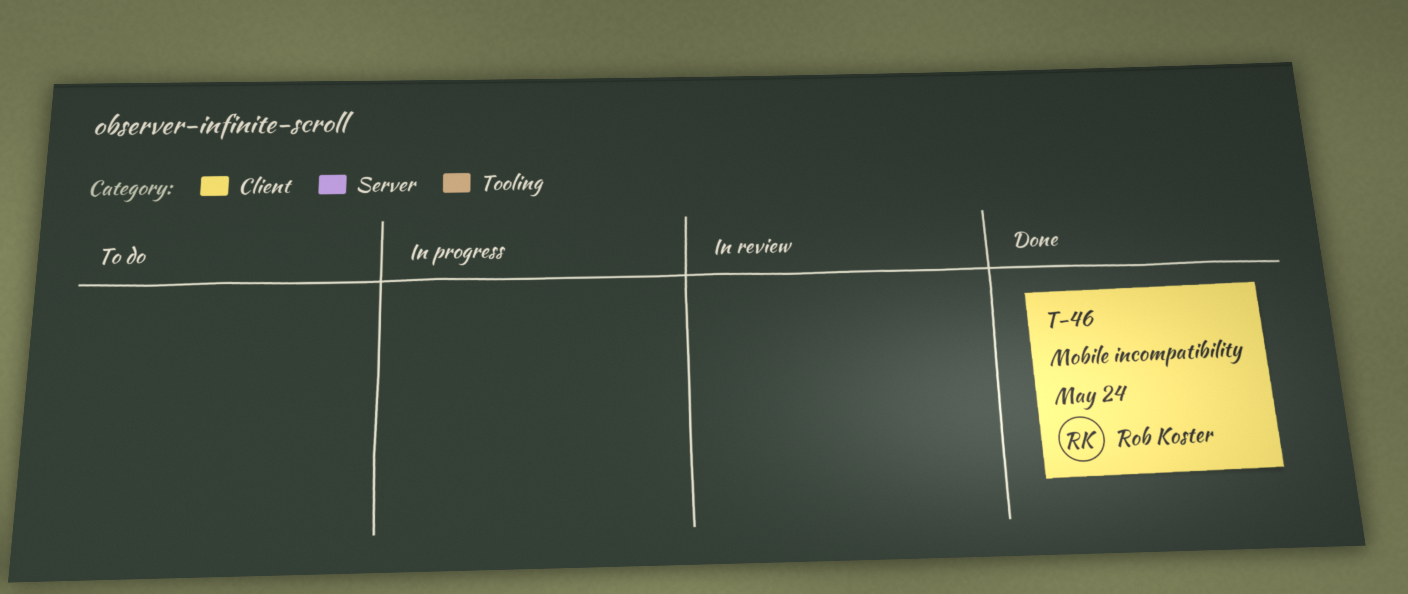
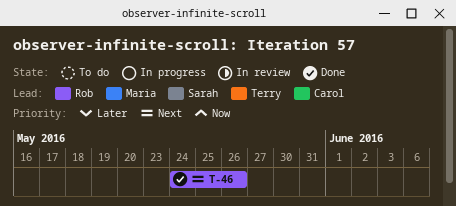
T-46, due: May 24 -> May 26

